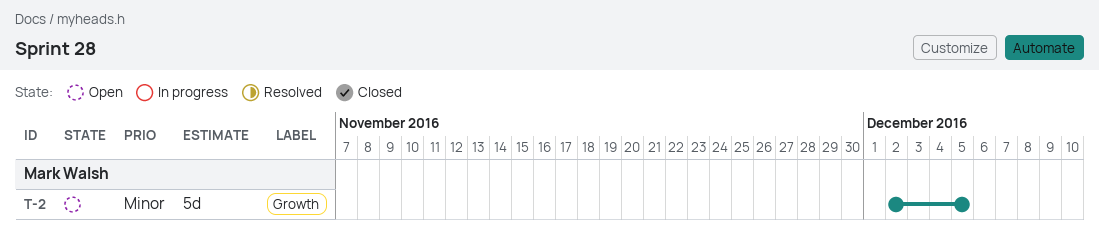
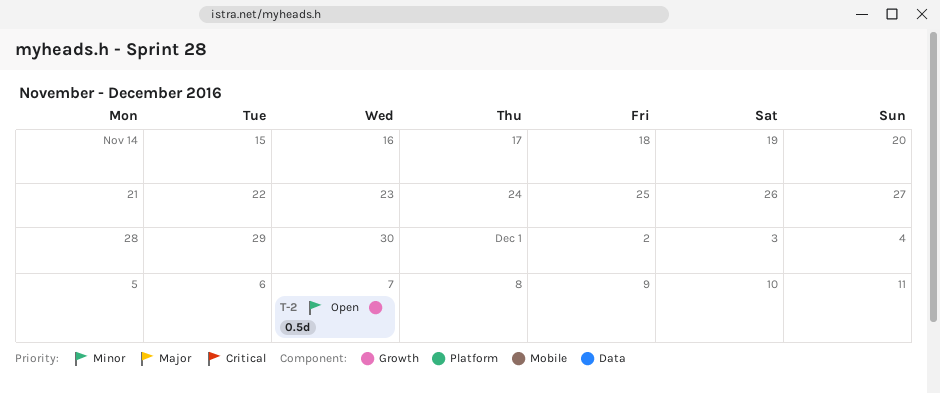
T-2, estimate: 5d -> 0.5d
T-2, due: Dec 5 -> Dec 7

